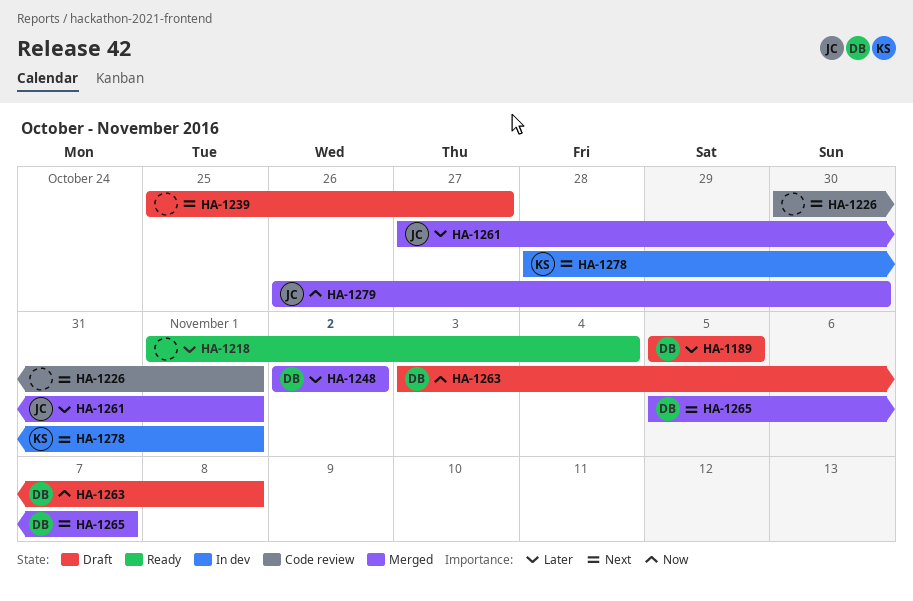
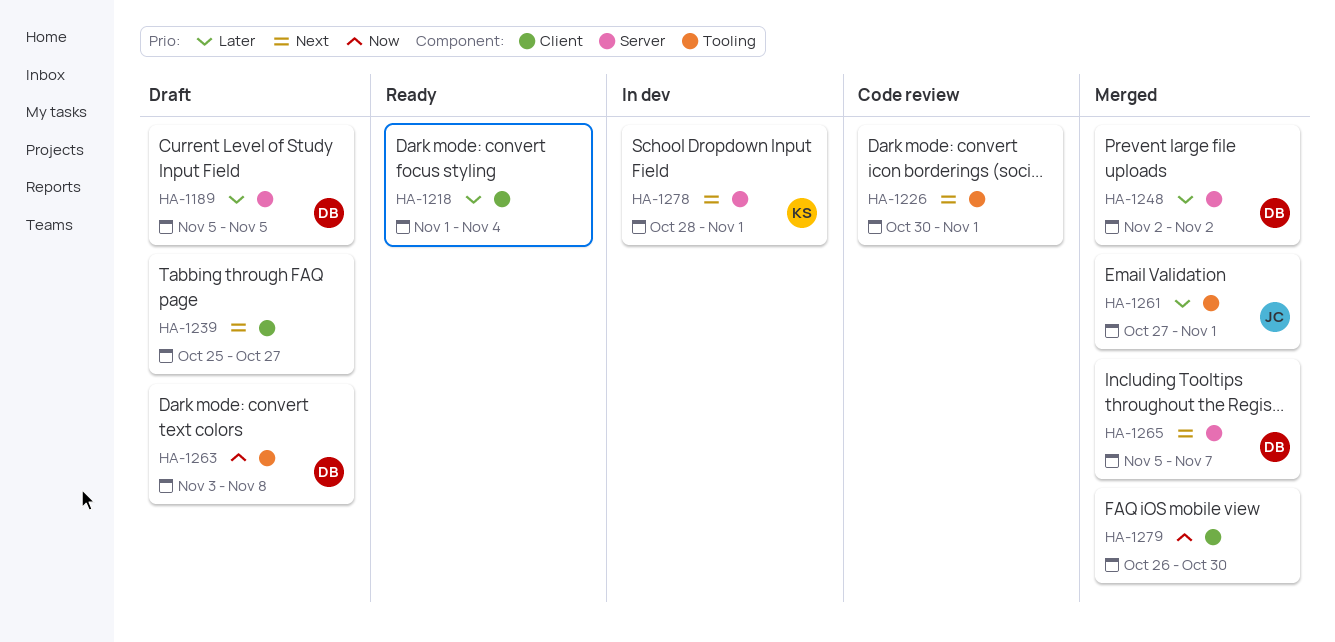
HA-1279, owner: JC -> none

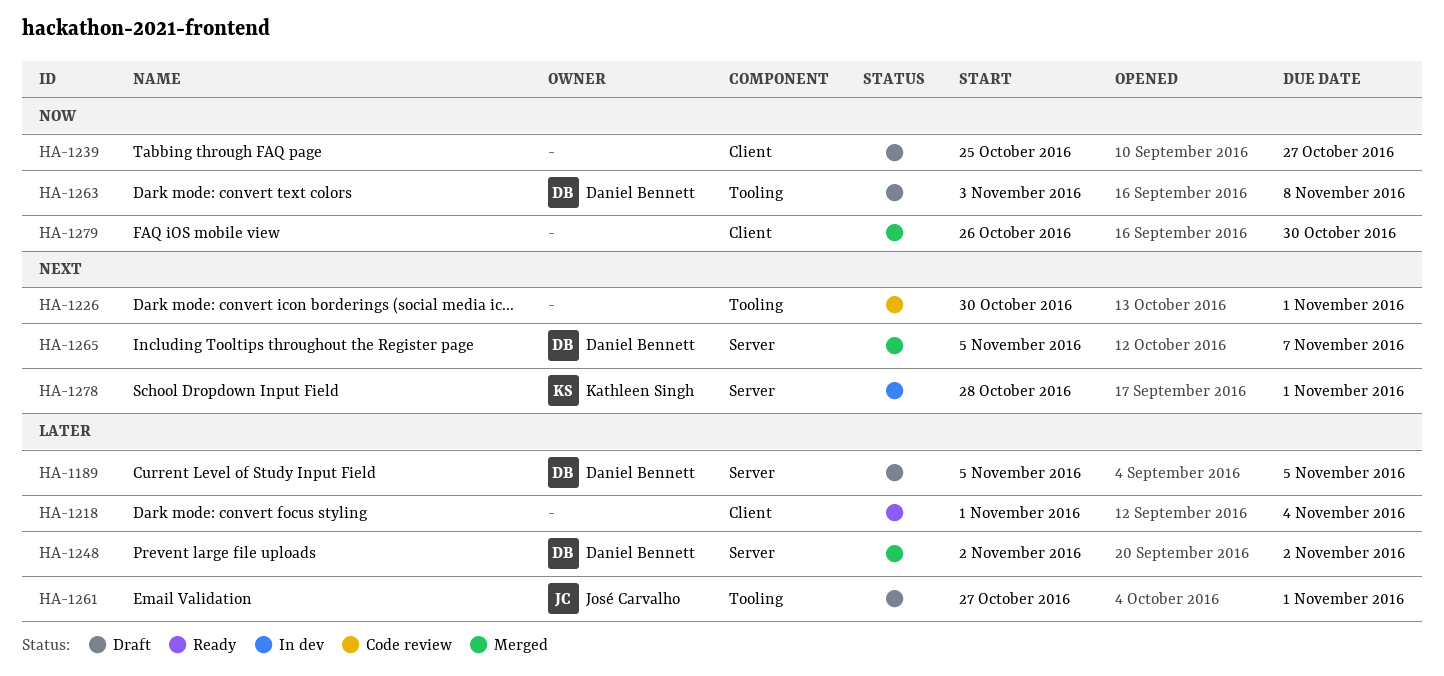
HA-1239, priority: Next -> Now
HA-1261, status: Merged -> Draft

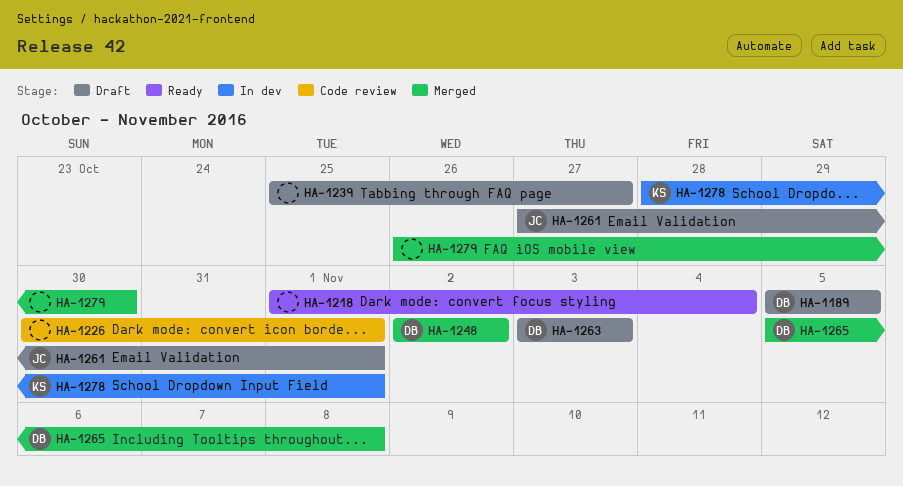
HA-1263, due: Nov 8 -> Nov 3
HA-1265, due: Nov 7 -> Nov 8

